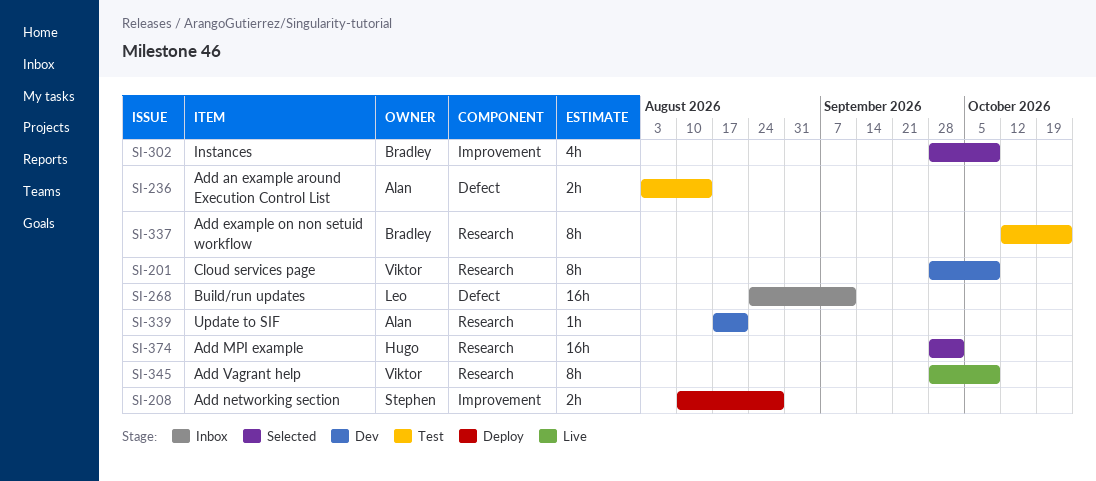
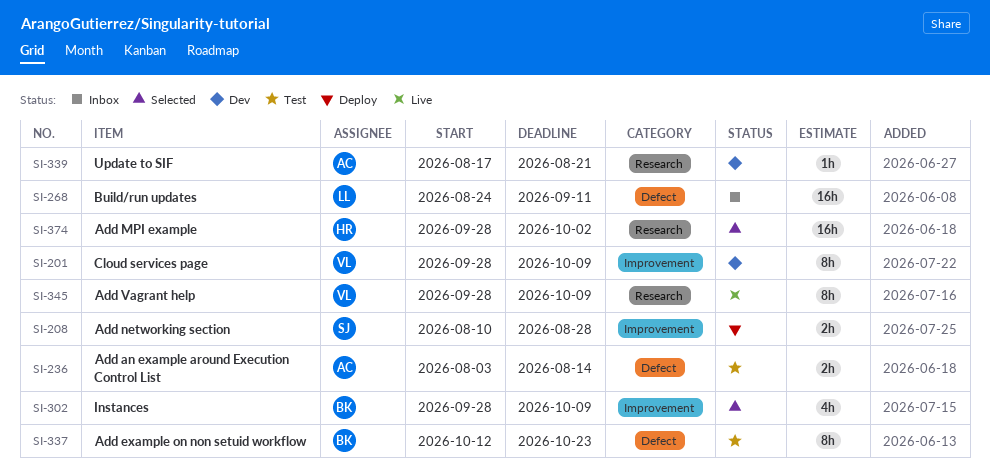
SI-201, label: Research -> Improvement
SI-337, label: Research -> Defect

